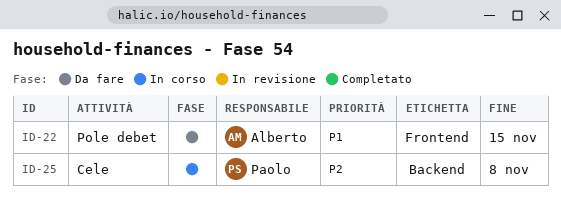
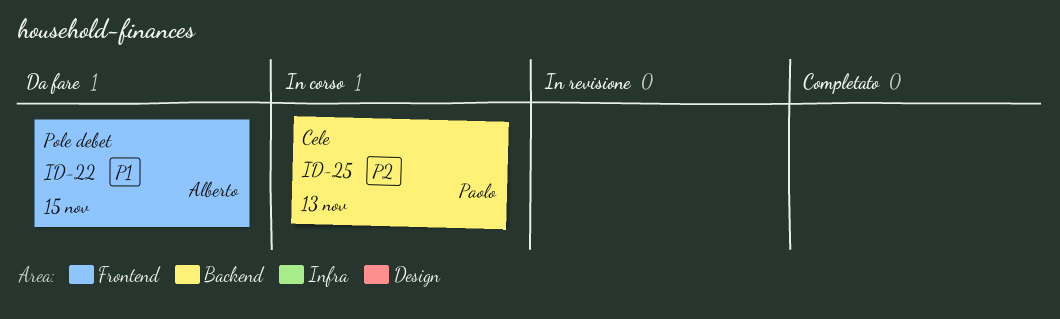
ID-25, due: Nov 8 -> Nov 13

